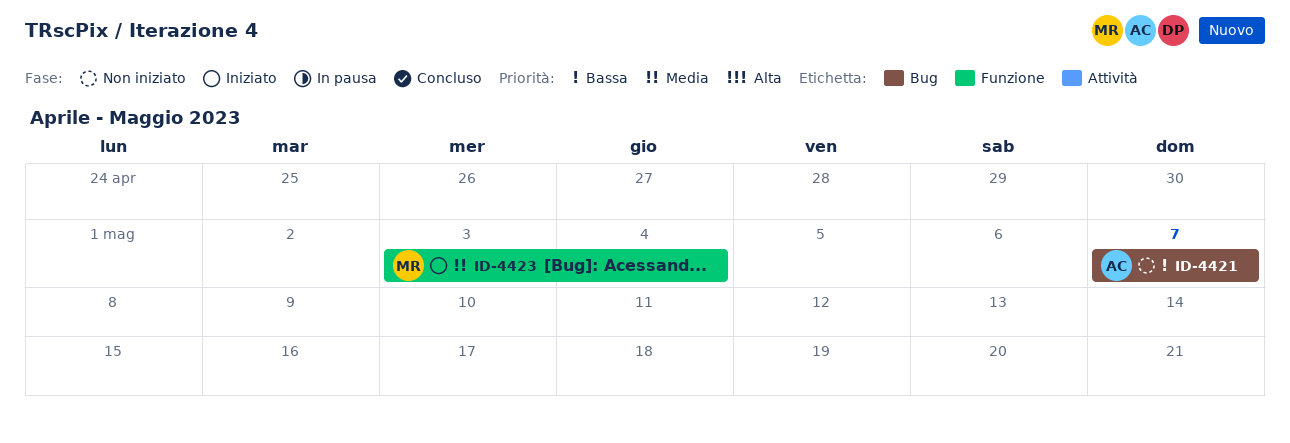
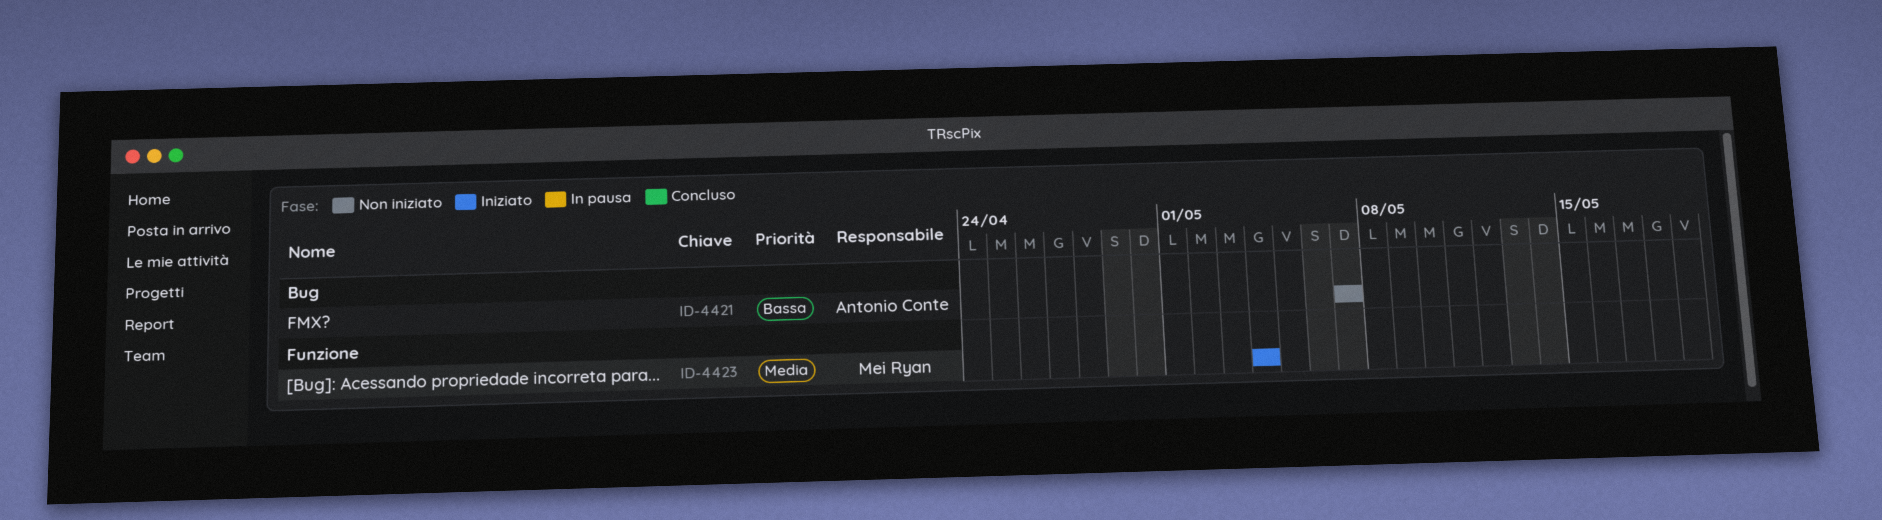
ID-4423, start: May 3 -> May 4

